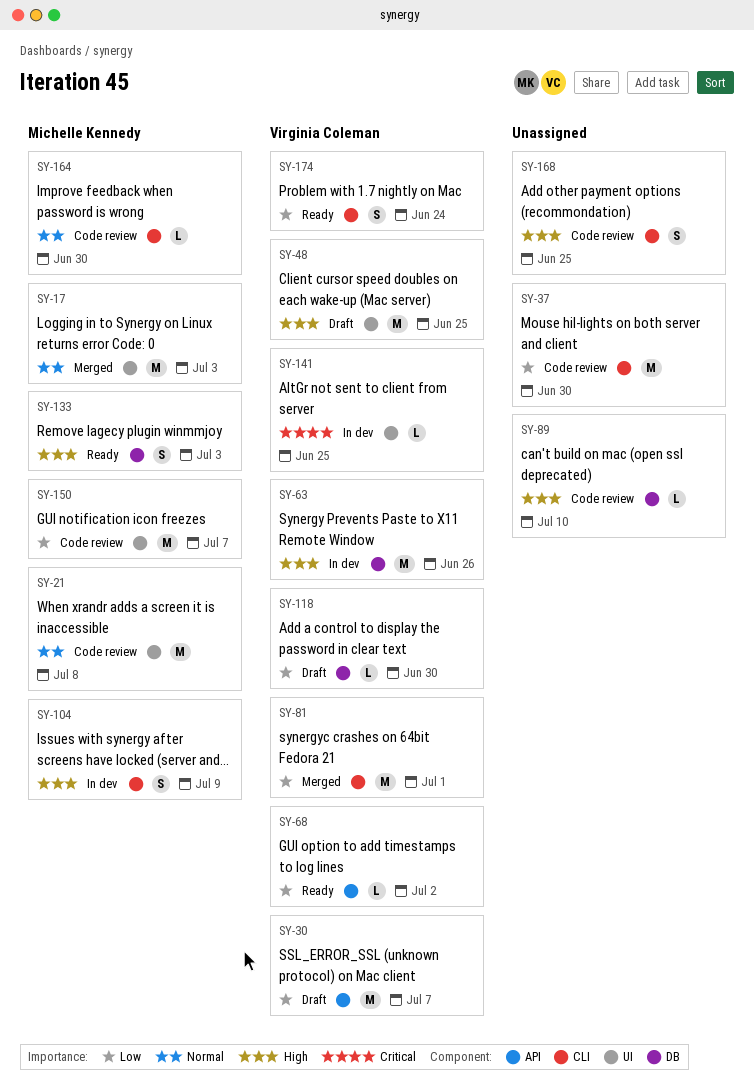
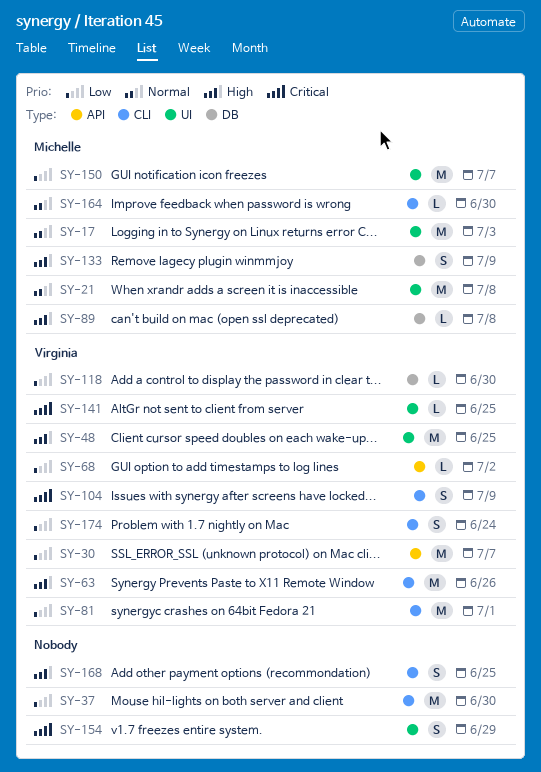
SY-63, label: DB -> CLI
SY-89, owner: none -> Michelle Kennedy
SY-89, due: Jul 10 -> Jul 8
SY-104, owner: Michelle Kennedy -> Virginia Coleman
SY-104, priority: High -> Critical
SY-133, due: Jul 3 -> Jul 9
SY-154: none -> present

